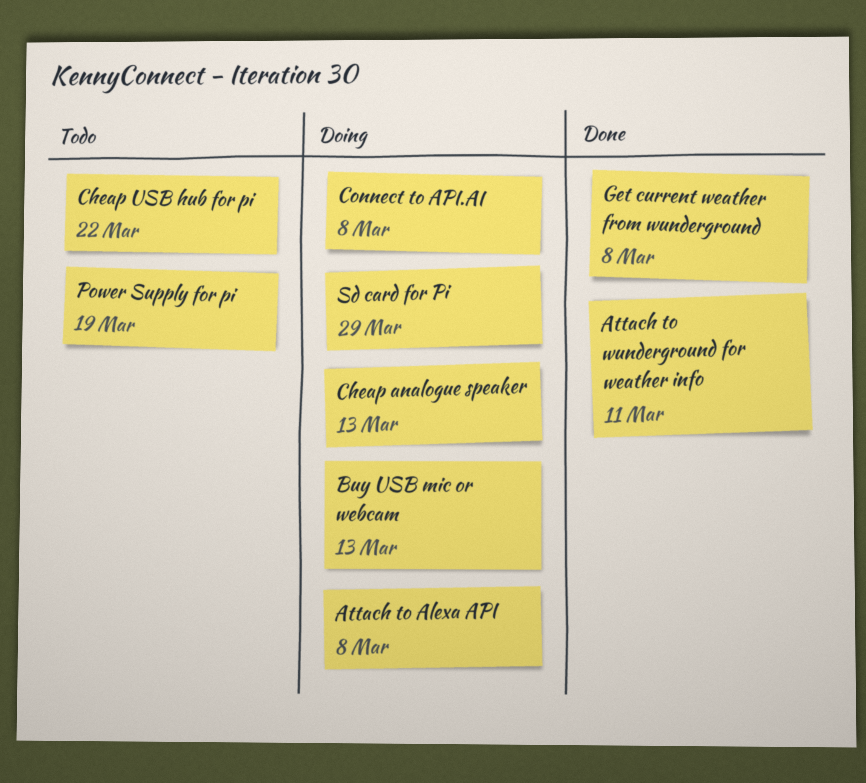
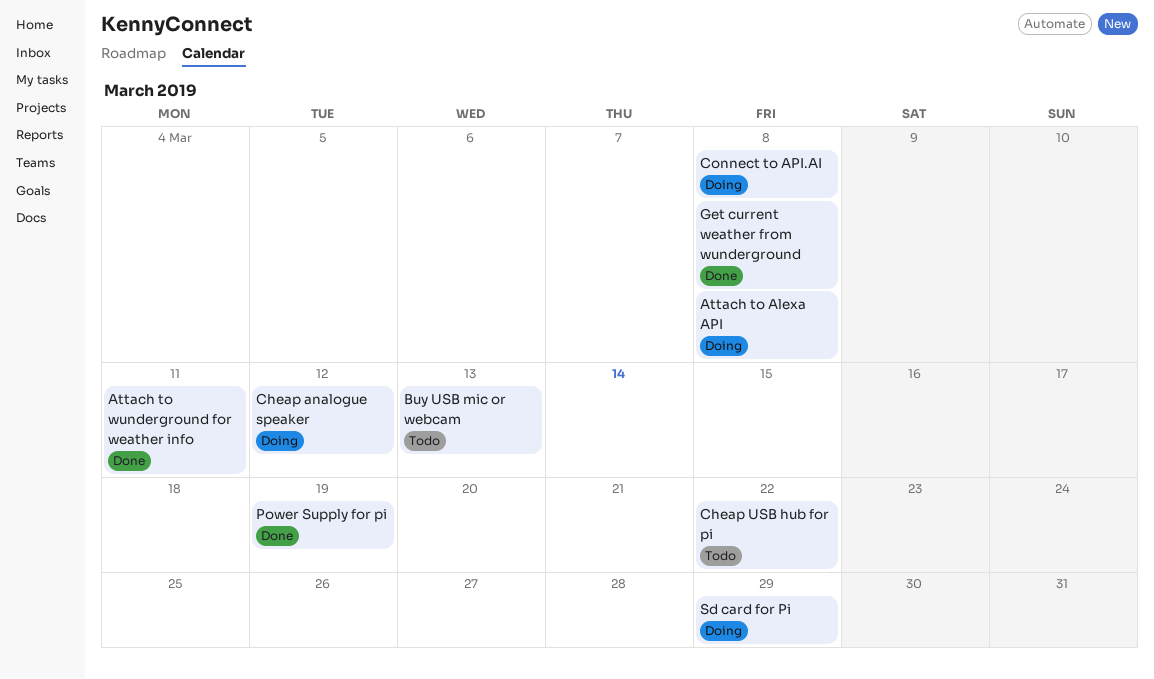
Buy USB mic or webcam, status: Doing -> Todo
Cheap analogue speaker, due: Mar 13 -> Mar 12
Power Supply for pi, status: Todo -> Done

